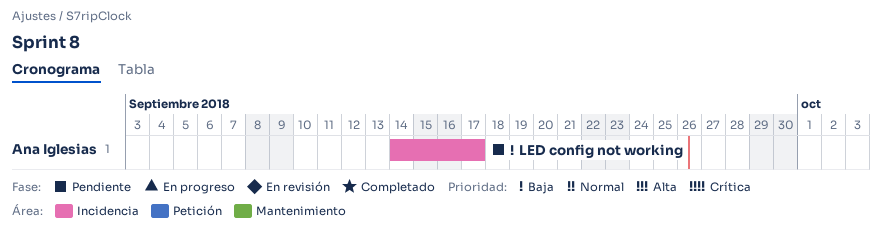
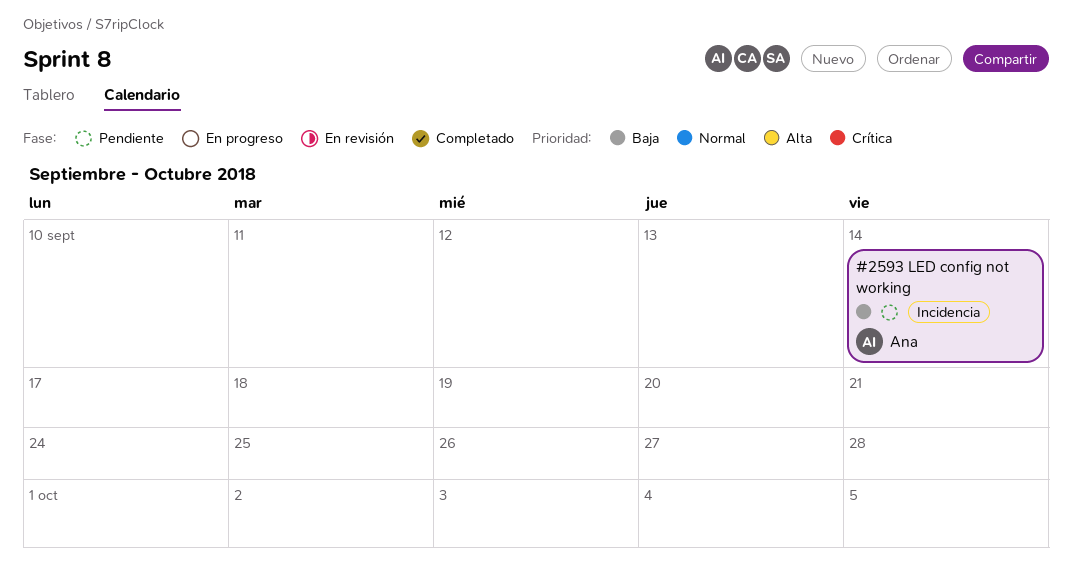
LED config not working, due: Sep 17 -> Sep 14

